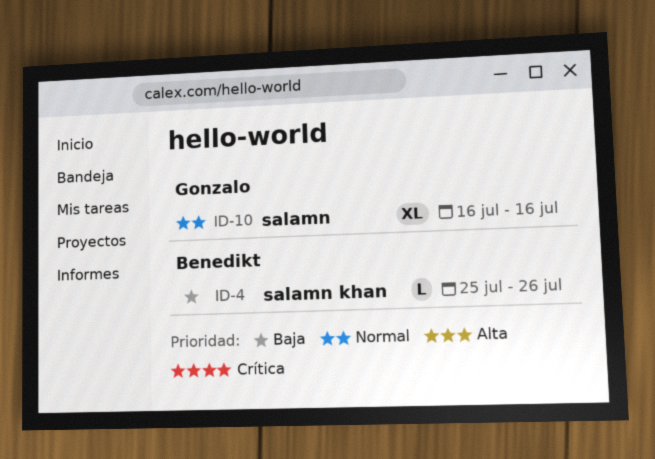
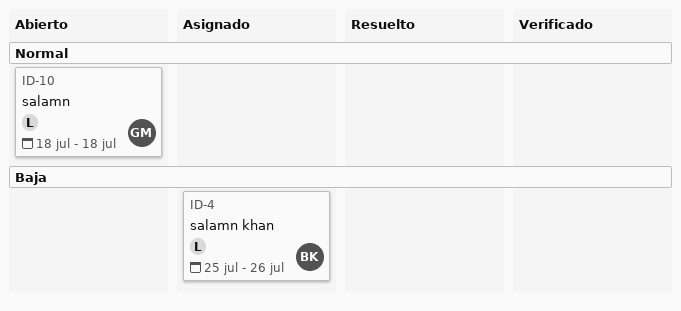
ID-10, estimate: XL -> L
ID-10, start: Jul 16 -> Jul 18
ID-10, due: Jul 16 -> Jul 18

